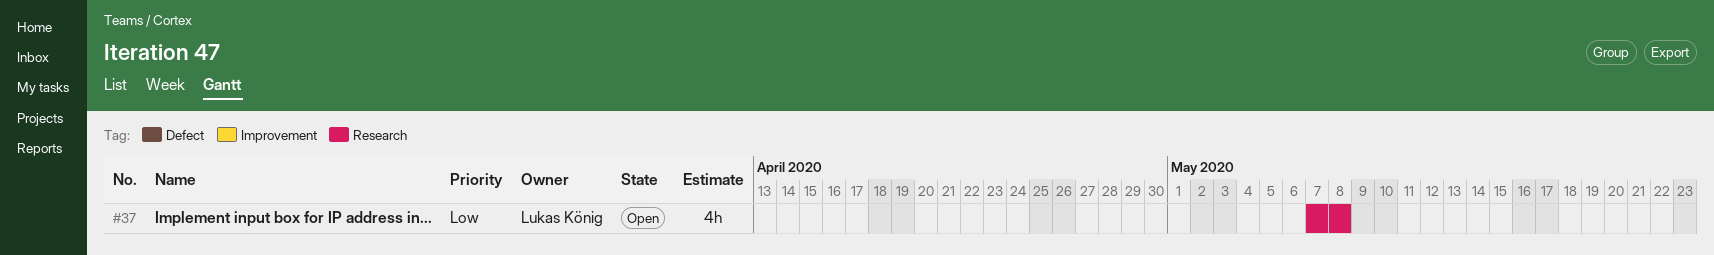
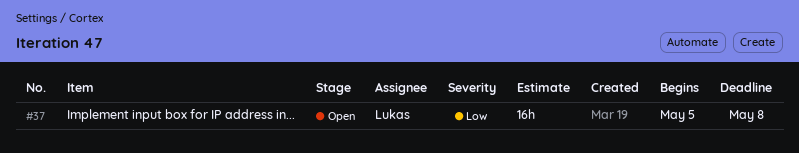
#37, estimate: 4h -> 16h
#37, start: May 7 -> May 5

